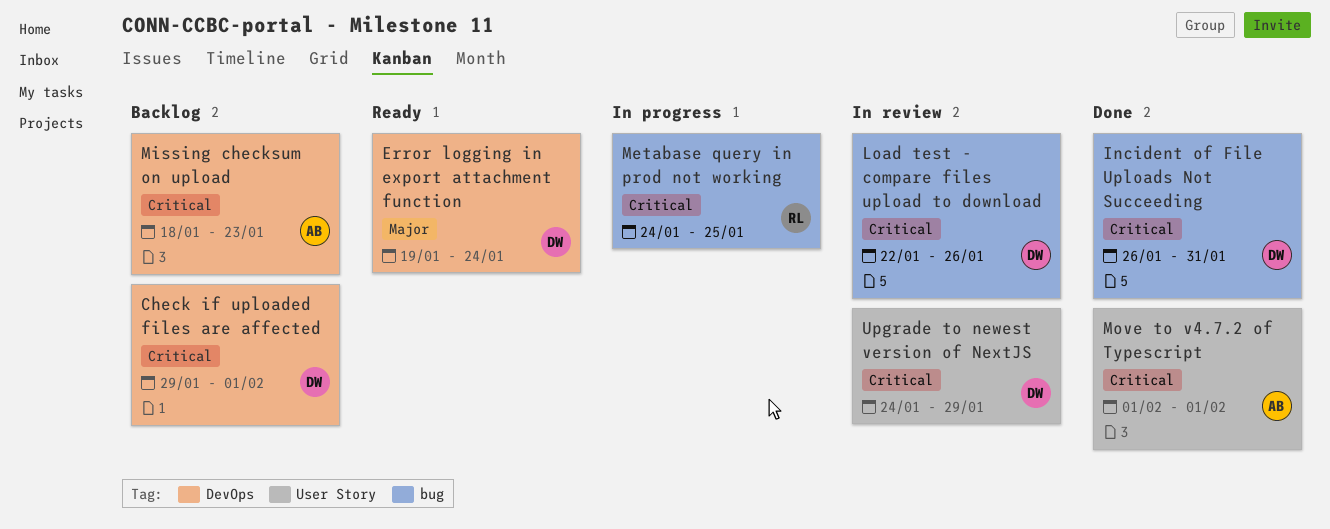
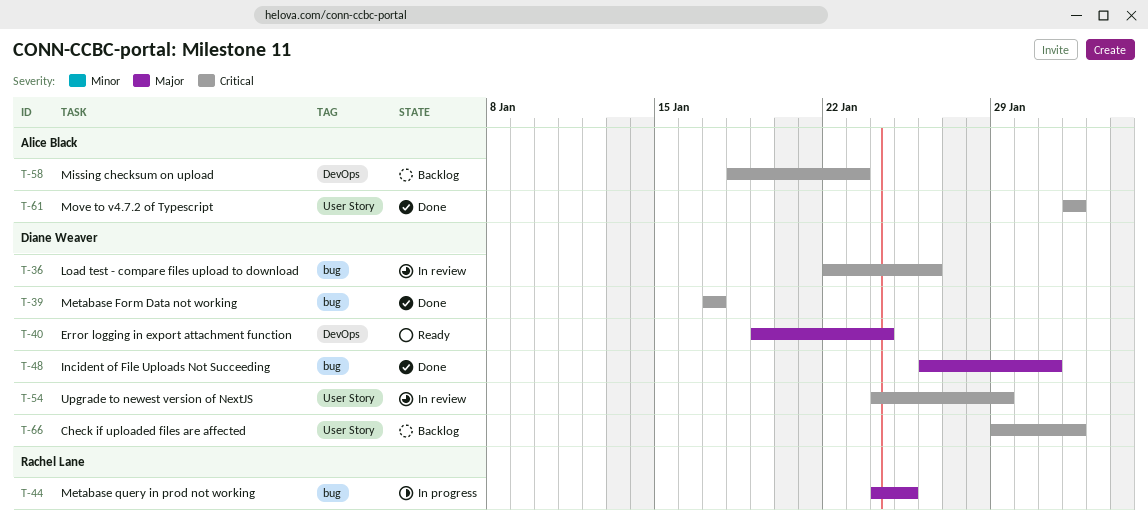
Check if uploaded files are affected, label: DevOps -> User Story
Incident of File Uploads Not Succeeding, priority: Critical -> Major
Metabase Form Data not working: none -> present
Metabase query in prod not working, priority: Critical -> Major

